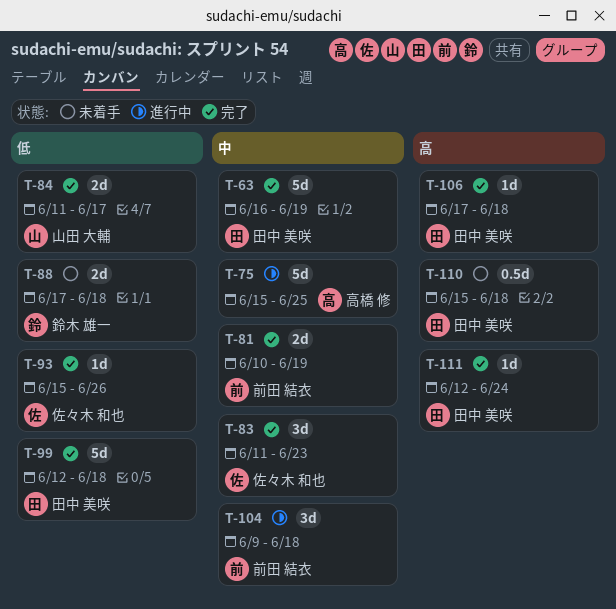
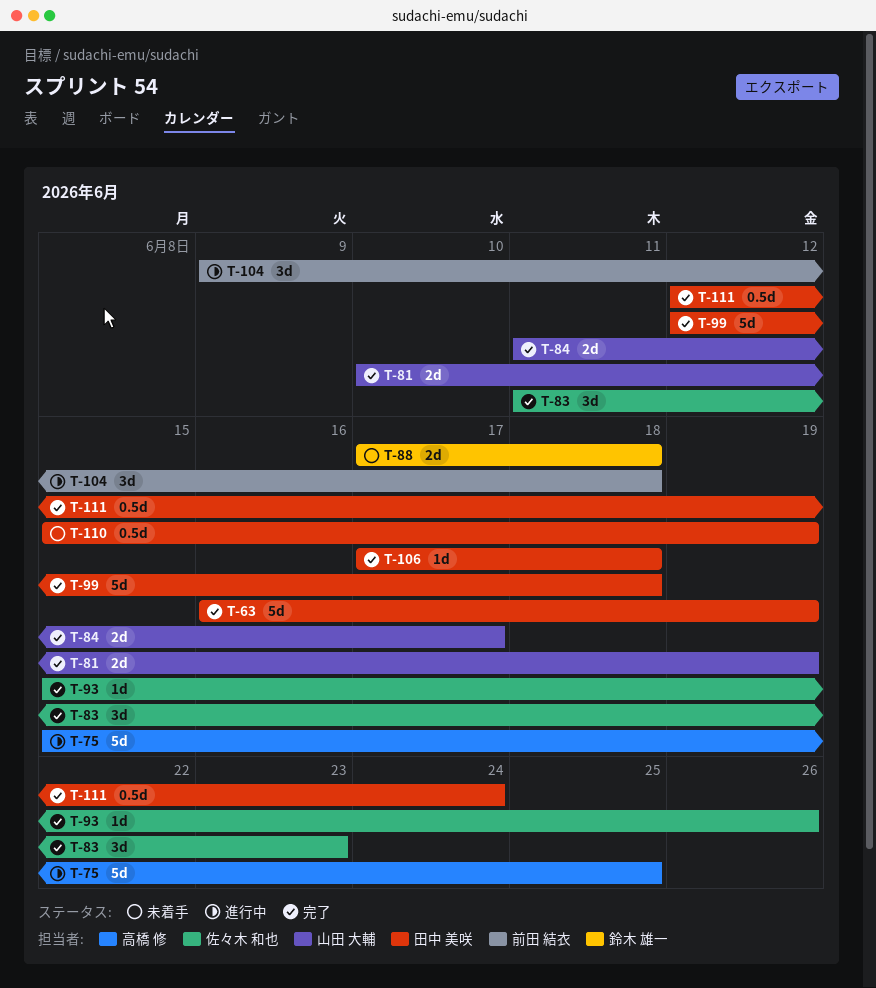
T-81, owner: 前田 結衣 -> 山田 大輔
T-110, due: Jun 18 -> Jun 19
T-111, estimate: 1d -> 0.5d

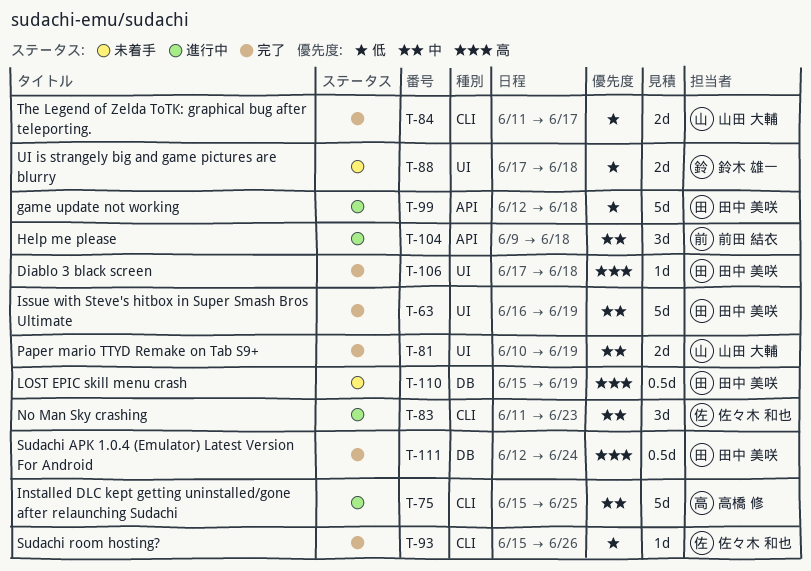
T-83, status: 完了 -> 進行中
T-99, status: 完了 -> 進行中

